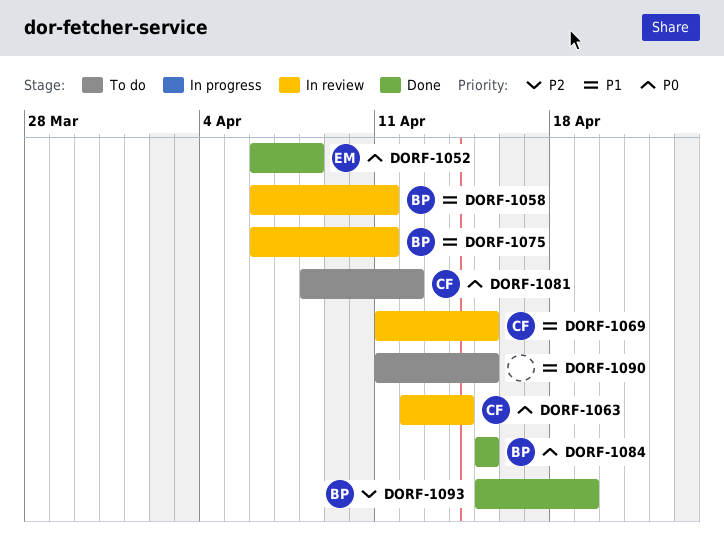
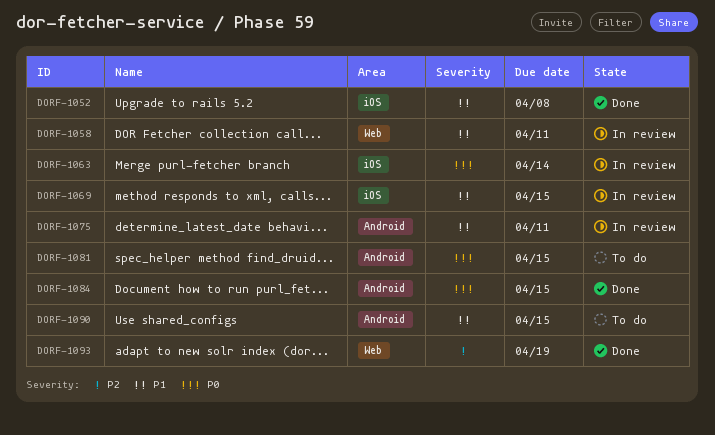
DORF-1052, priority: P0 -> P1
DORF-1081, due: Apr 12 -> Apr 15

